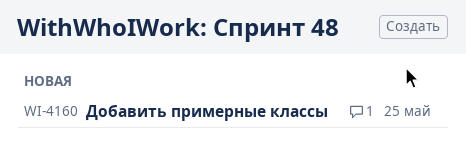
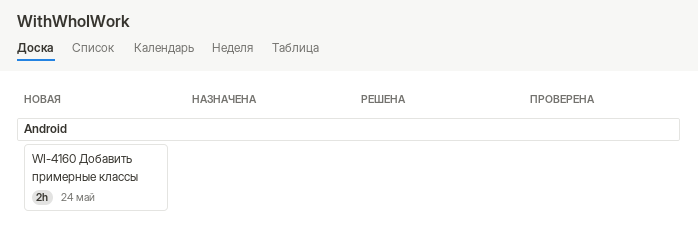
WI-4160, due: May 25 -> May 24

